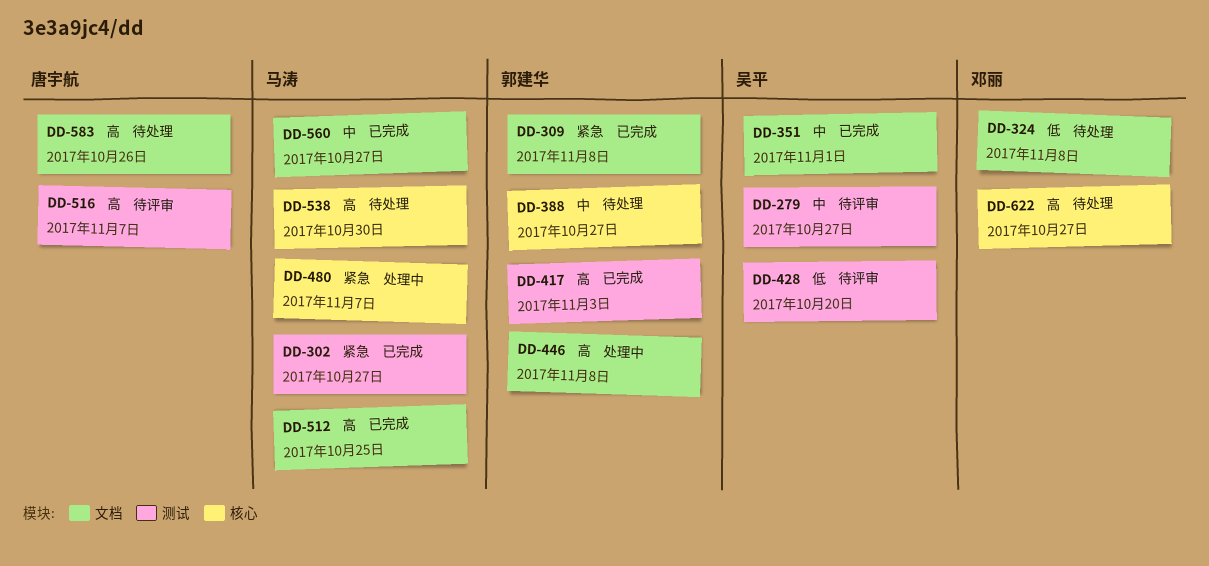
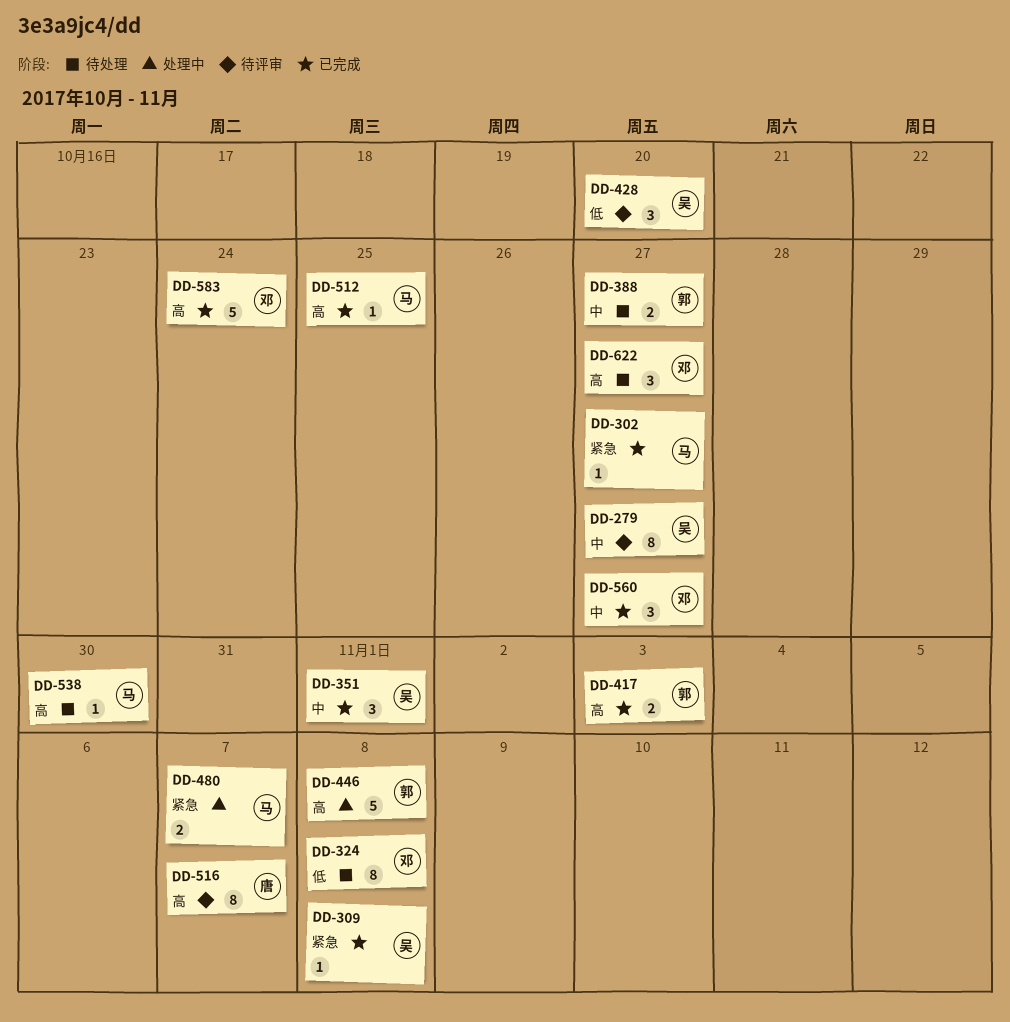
DD-309, owner: 郭建华 -> 吴平
DD-560, owner: 马涛 -> 邓丽
DD-583, status: 待处理 -> 已完成
DD-583, owner: 唐宇航 -> 邓丽
DD-583, due: Oct 26 -> Oct 24

